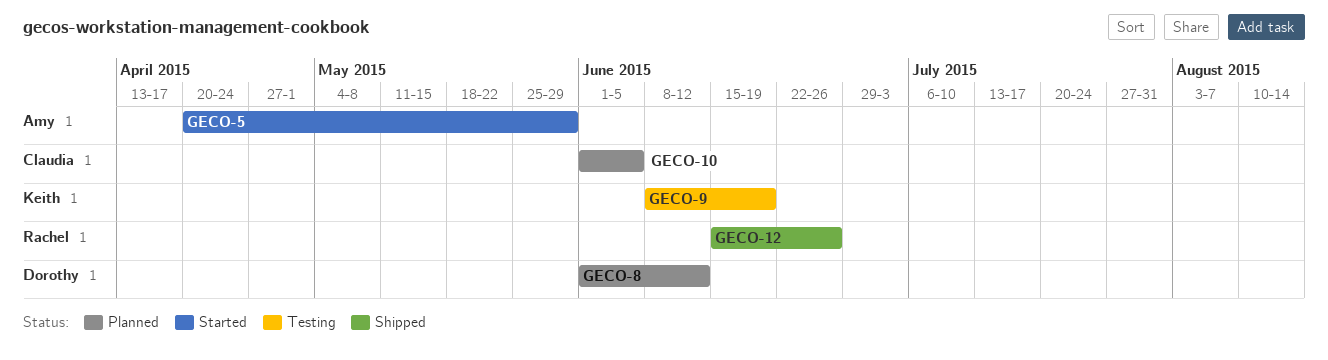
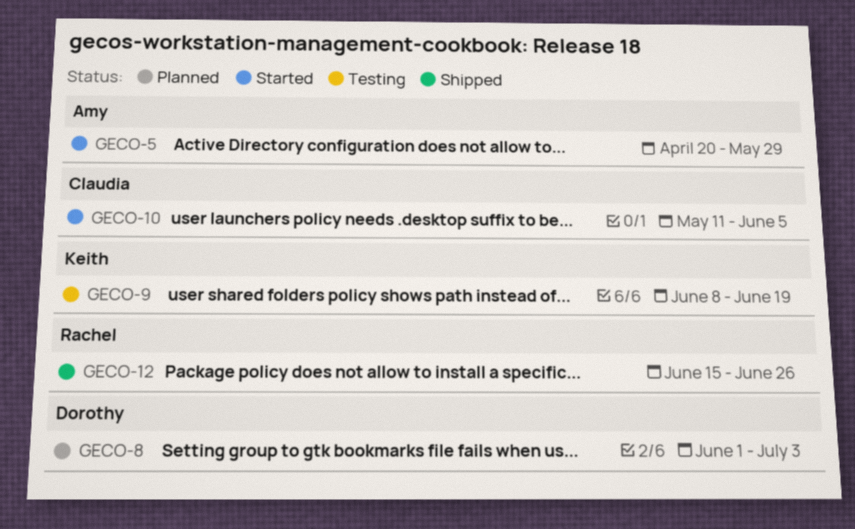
GECO-8, due: Jun 12 -> Jul 3
GECO-10, status: Planned -> Started
GECO-10, start: Jun 1 -> May 11

